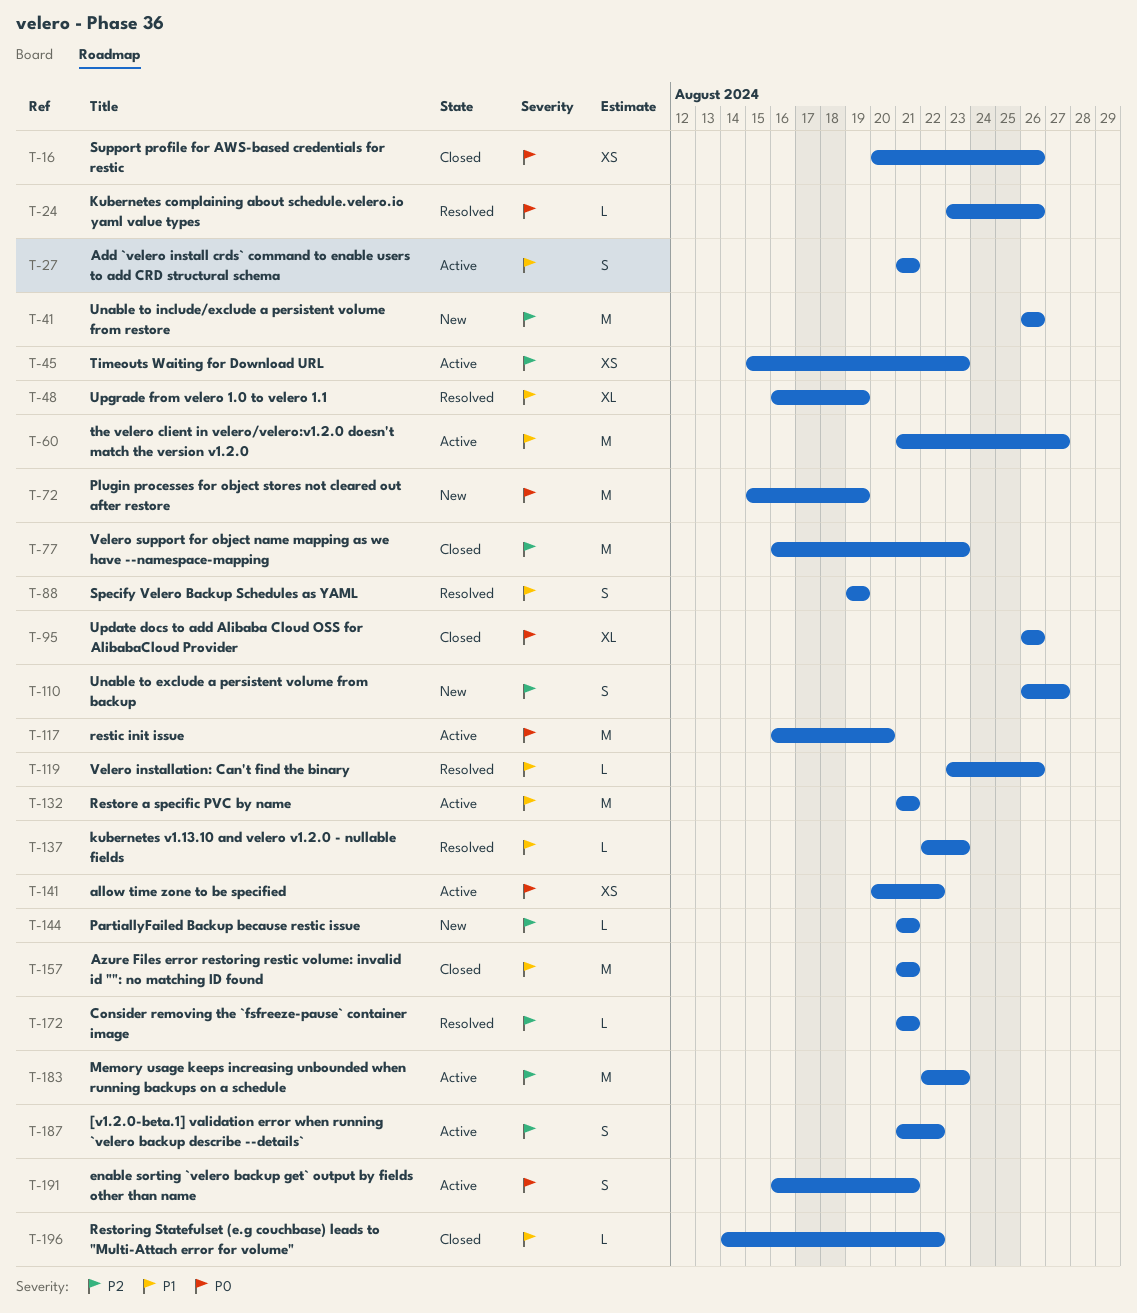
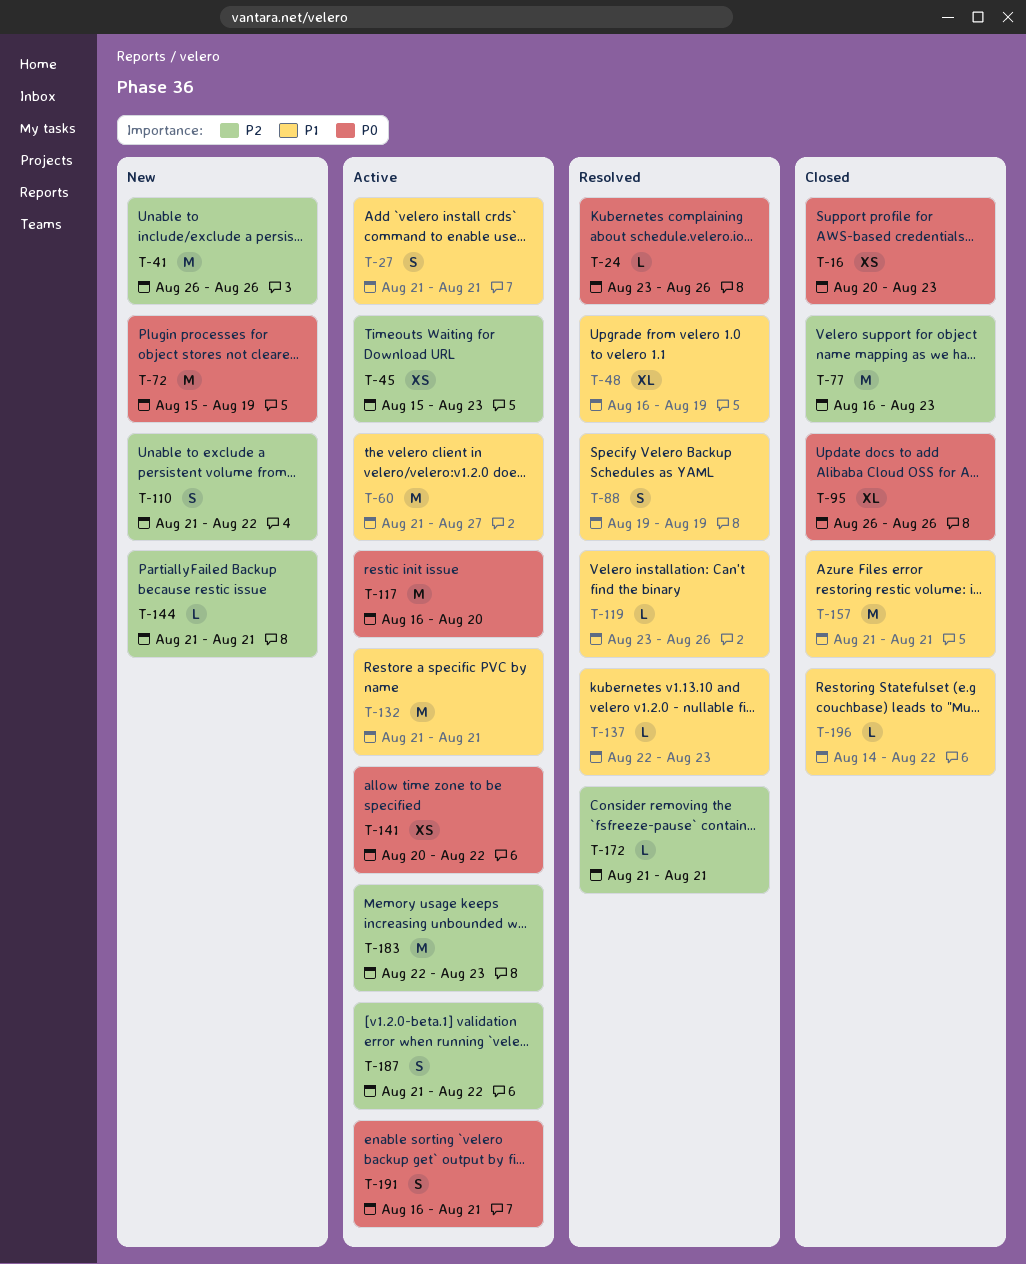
T-16, due: Aug 26 -> Aug 23
T-110, start: Aug 26 -> Aug 21
T-110, due: Aug 27 -> Aug 22

